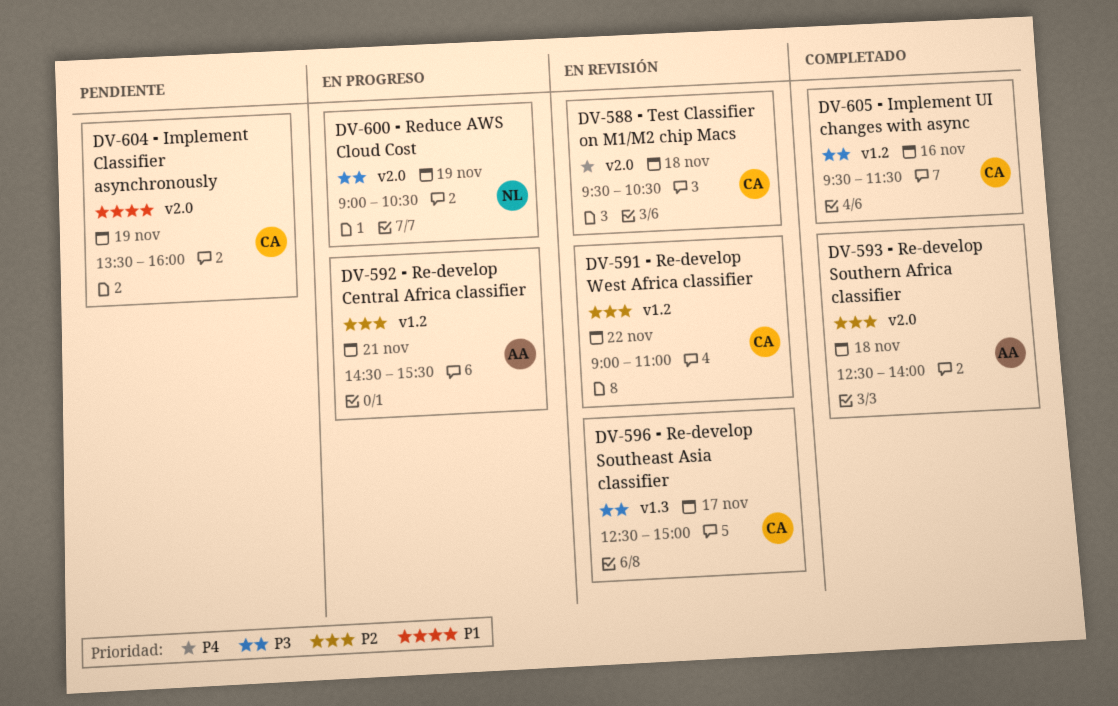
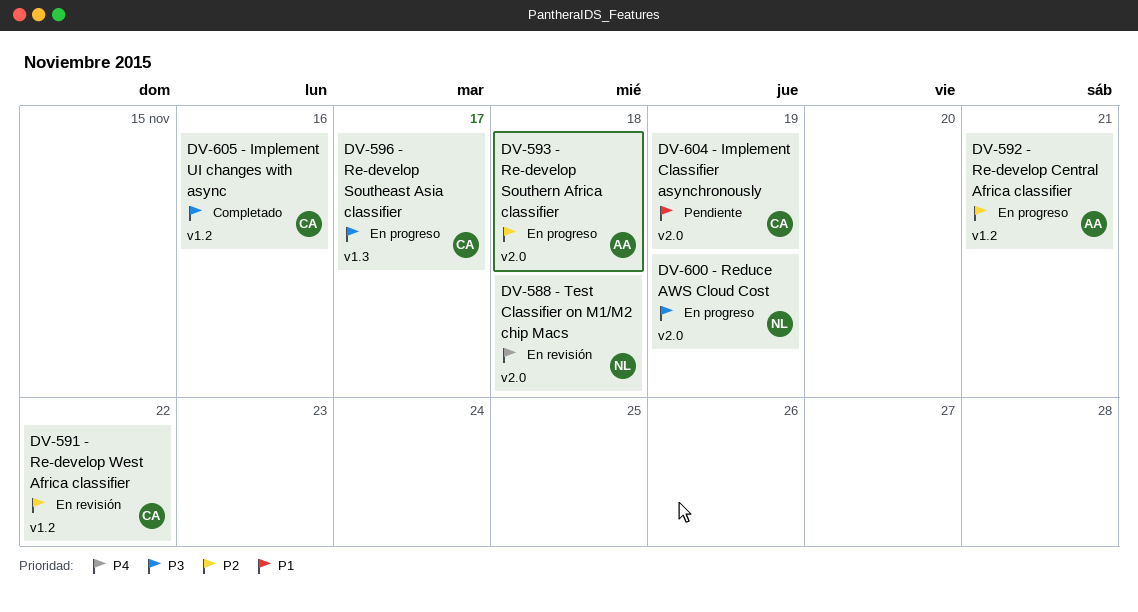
DV-588 ⁃ Test Classifier on M1/M2 chip Macs, owner: CA -> NL
DV-593 ⁃ Re-develop Southern Africa classifier, status: Completado -> En progreso
DV-596 ⁃ Re-develop Southeast Asia classifier, status: En revisión -> En progreso

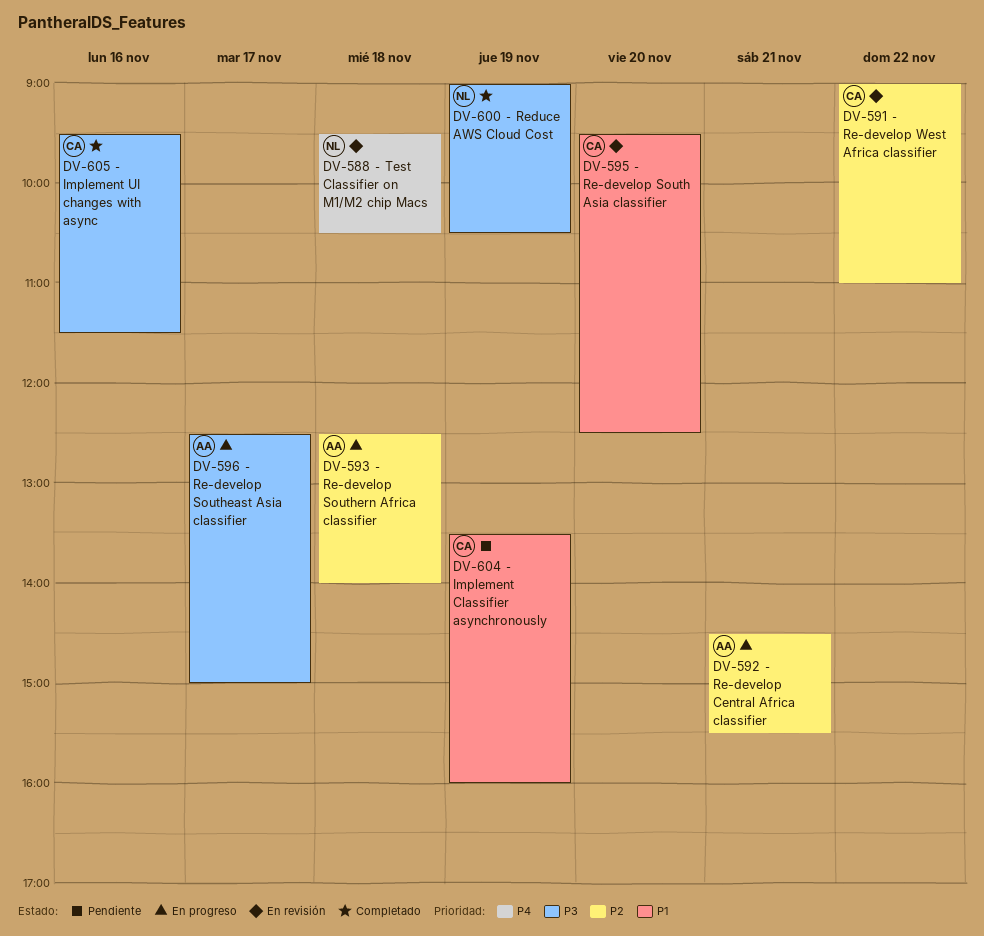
DV-595 ⁃ Re-develop South Asia classifier: none -> present
DV-596 ⁃ Re-develop Southeast Asia classifier, owner: CA -> AA
DV-600 ⁃ Reduce AWS Cloud Cost, status: En progreso -> Completado

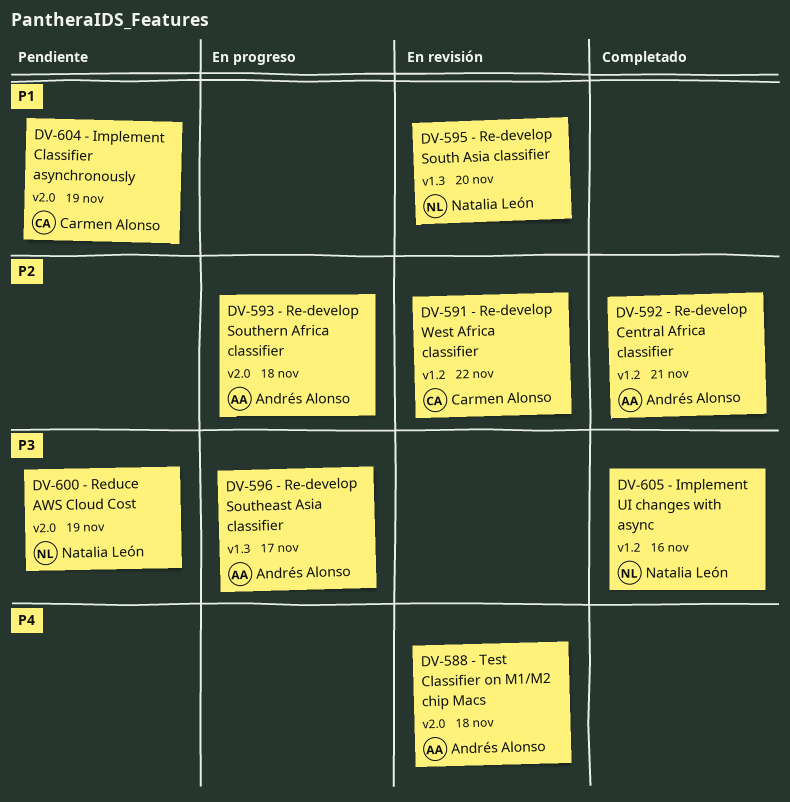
DV-588 ⁃ Test Classifier on M1/M2 chip Macs, owner: Natalia León -> Andrés Alonso
DV-592 ⁃ Re-develop Central Africa classifier, status: En progreso -> Completado
DV-595 ⁃ Re-develop South Asia classifier, owner: Carmen Alonso -> Natalia León
DV-600 ⁃ Reduce AWS Cloud Cost, status: Completado -> Pendiente
DV-605 ⁃ Implement UI changes with async, owner: Carmen Alonso -> Natalia León

